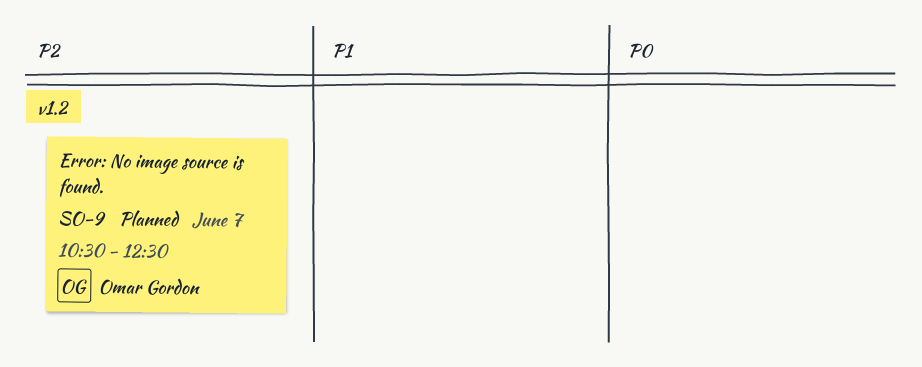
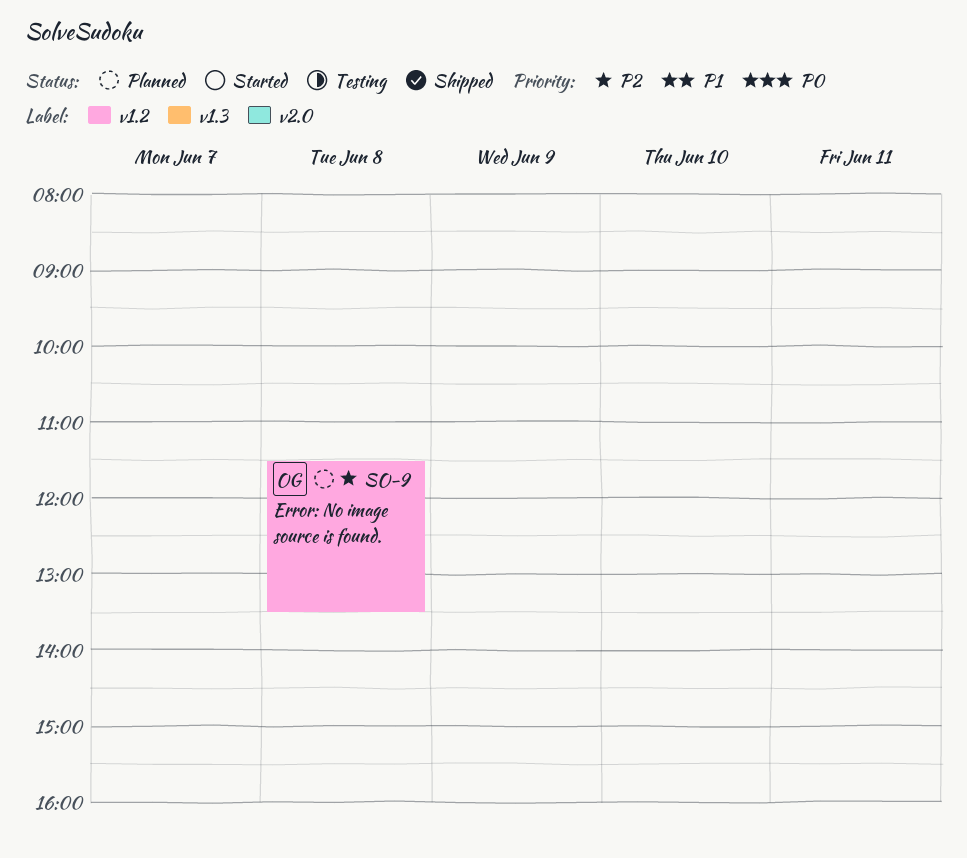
SO-9, day: Jun 7 -> Jun 8
SO-9, begins: 10:30 -> 11:30
SO-9, ends: 12:30 -> 13:30

